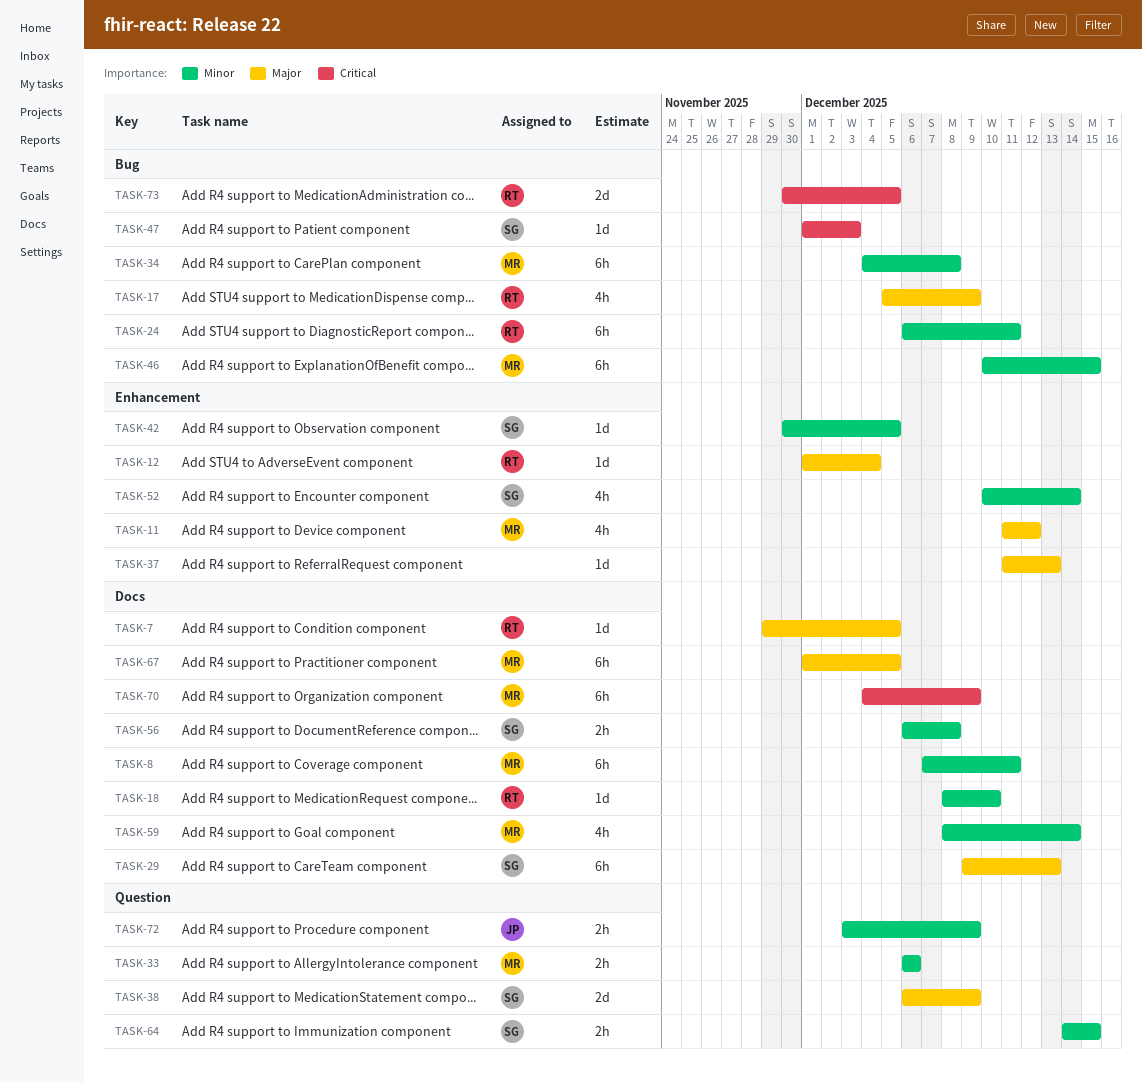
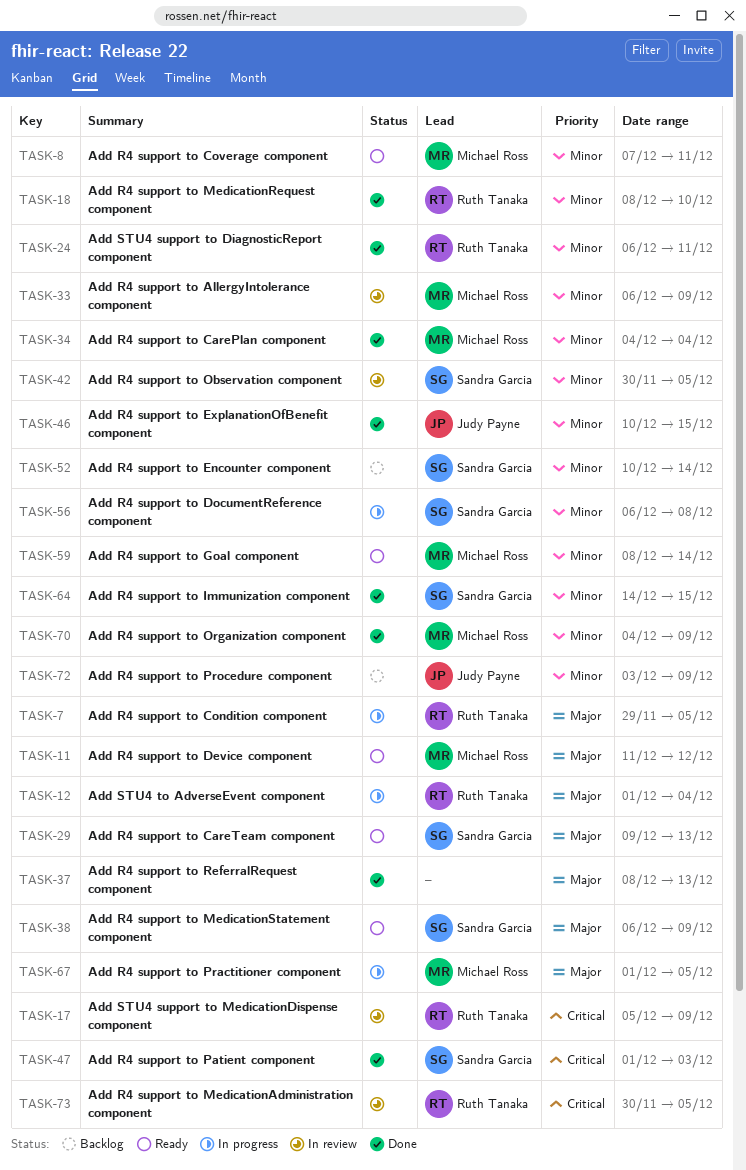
TASK-17, priority: Major -> Critical
TASK-33, due: Dec 6 -> Dec 9
TASK-34, due: Dec 8 -> Dec 4
TASK-37, start: Dec 11 -> Dec 8
TASK-46, owner: Michael Ross -> Judy Payne
TASK-70, priority: Critical -> Minor

